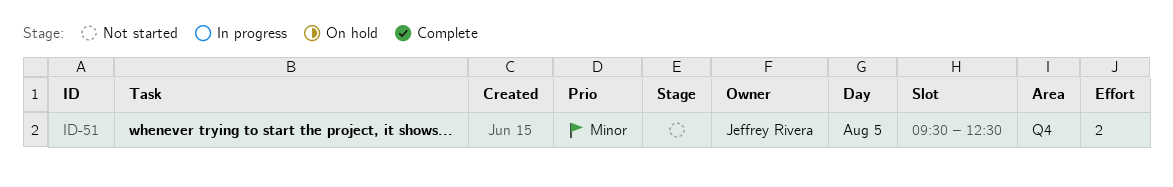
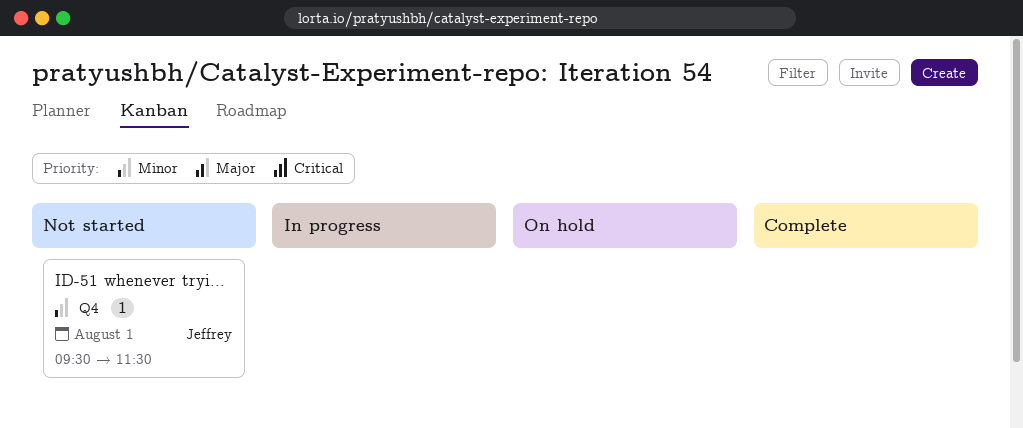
ID-51, estimate: 2 -> 1
ID-51, day: Aug 5 -> Aug 1
ID-51, ends: 12:30 -> 11:30

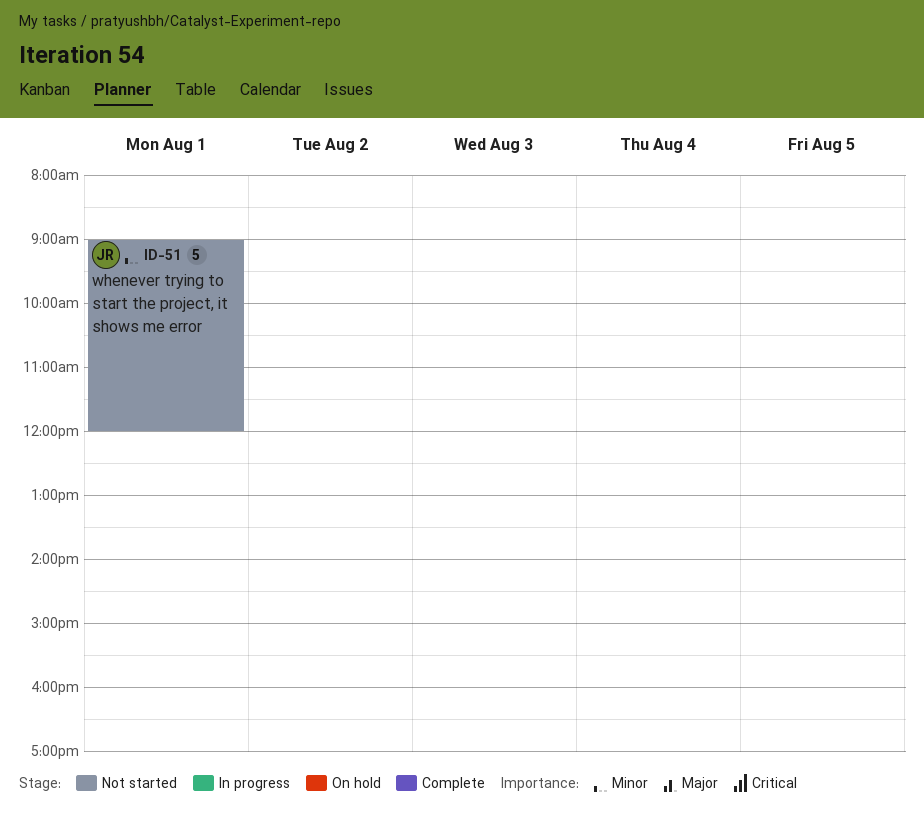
ID-51, estimate: 1 -> 5
ID-51, begins: 09:30 -> 09:00
ID-51, ends: 11:30 -> 12:00

